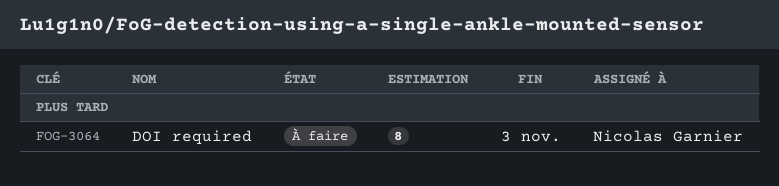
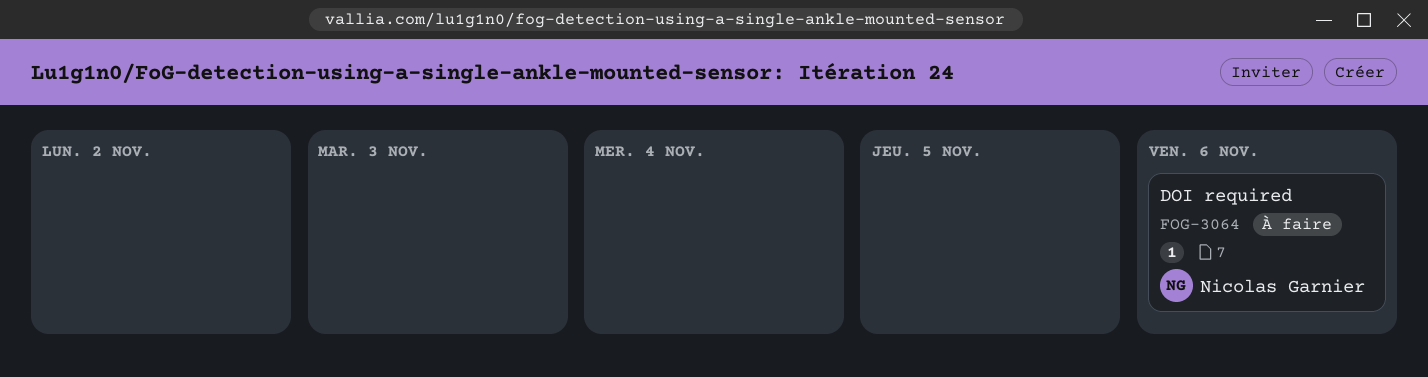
FOG-3064, estimate: 8 -> 1
FOG-3064, due: Nov 3 -> Nov 6

